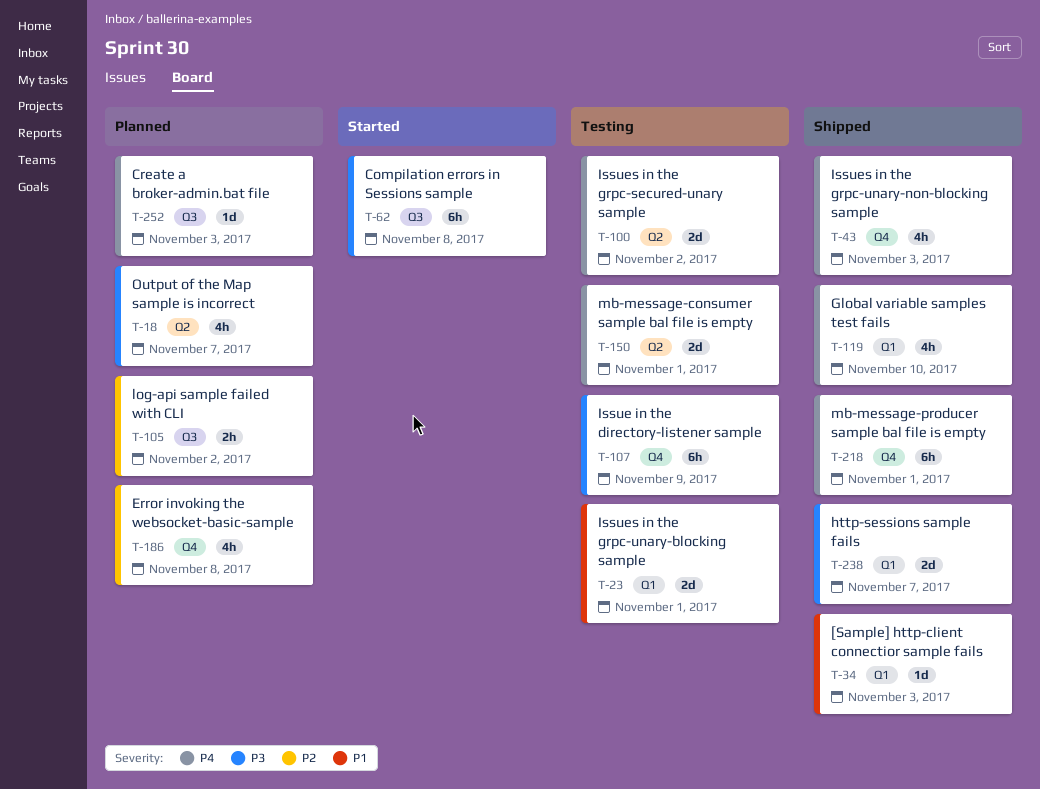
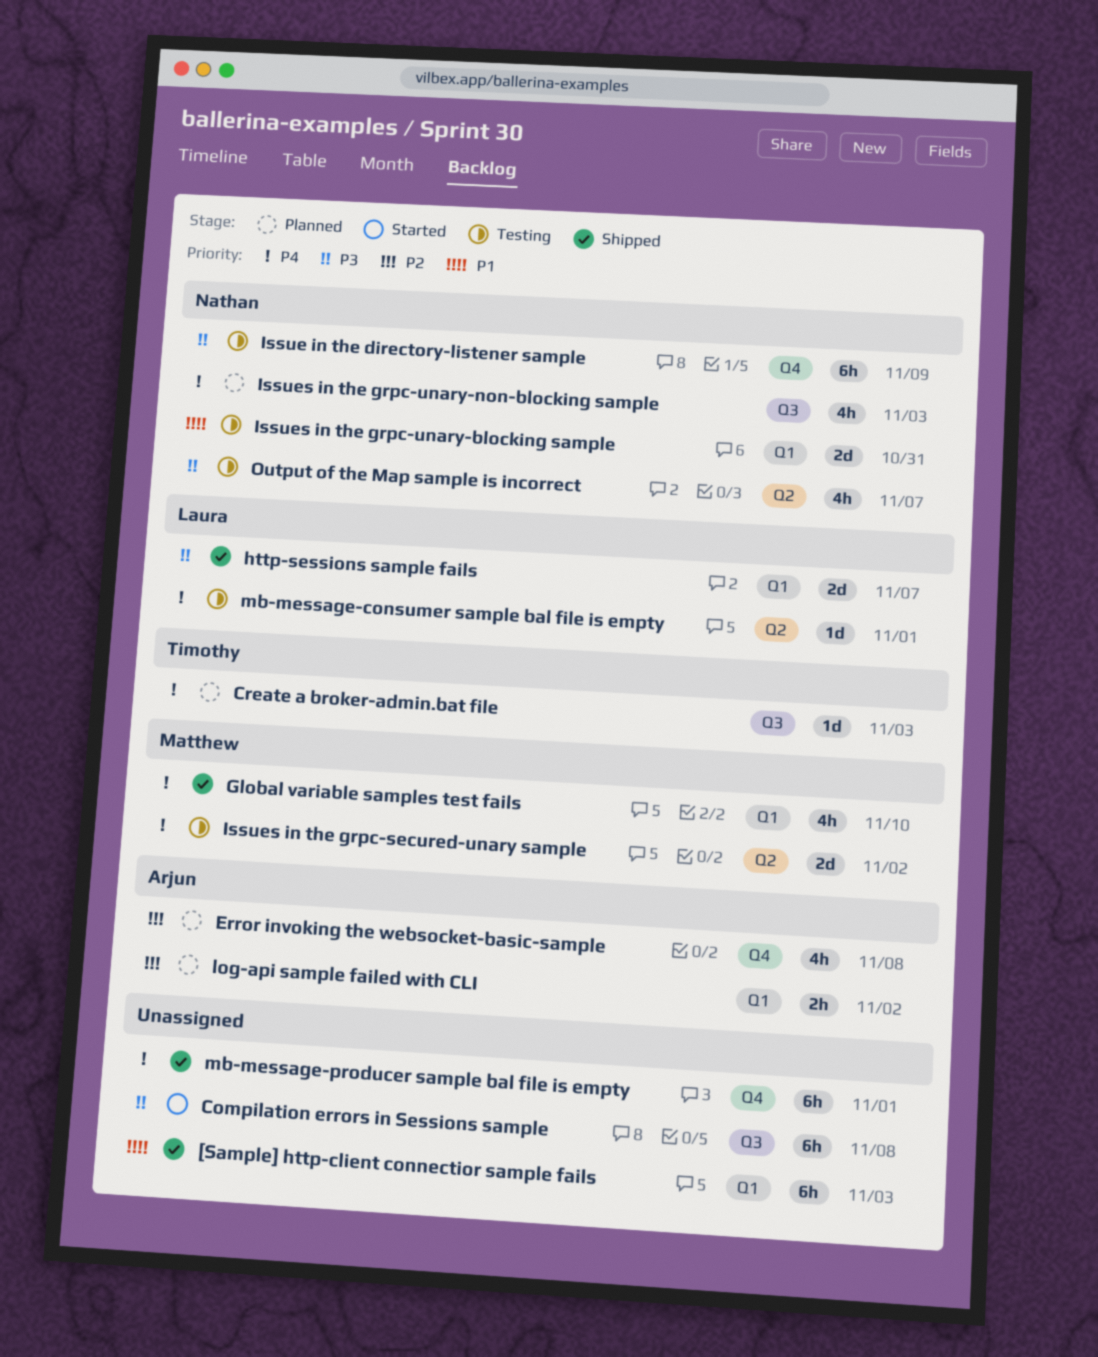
[Sample] http-client connectior sample fails, estimate: 1d -> 6h
Issues in the grpc-unary-blocking sample, due: Nov 1 -> Oct 31
Issues in the grpc-unary-non-blocking sample, status: Shipped -> Planned
Issues in the grpc-unary-non-blocking sample, label: Q4 -> Q3
log-api sample failed with CLI, label: Q3 -> Q1
mb-message-consumer sample bal file is empty, estimate: 2d -> 1d
Output of the Map sample is incorrect, status: Planned -> Testing

